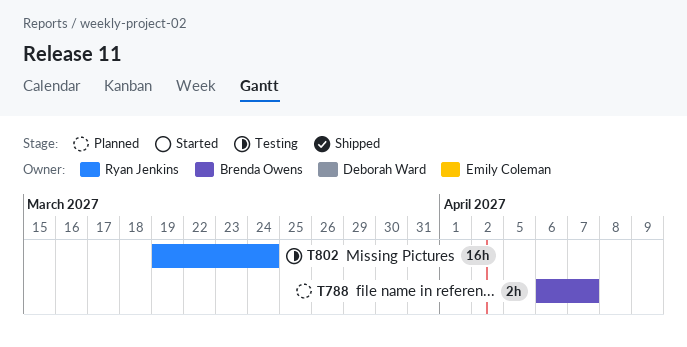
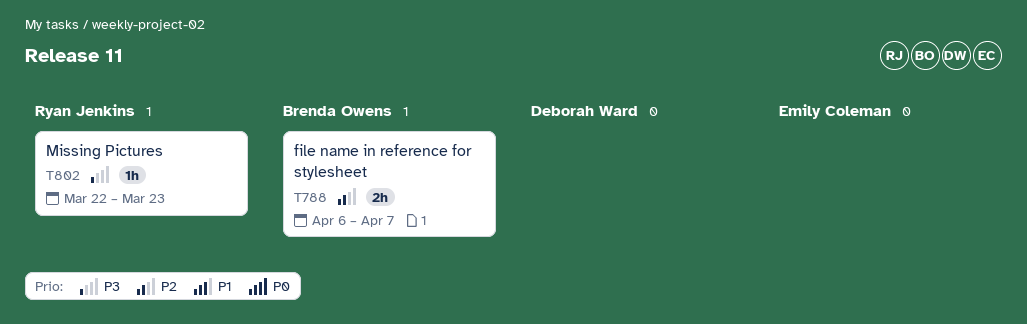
T802, estimate: 16h -> 1h
T802, start: Mar 19 -> Mar 22
T802, due: Mar 24 -> Mar 23

